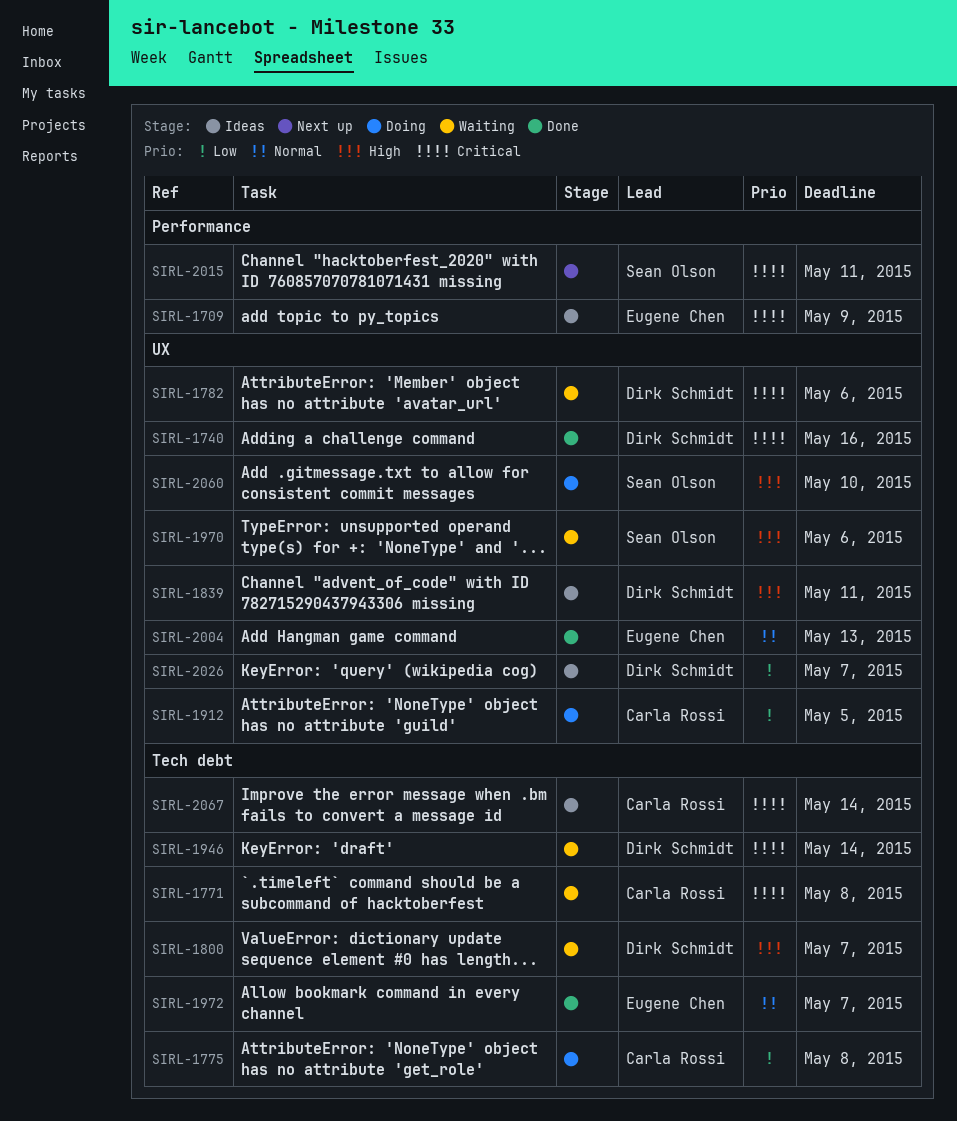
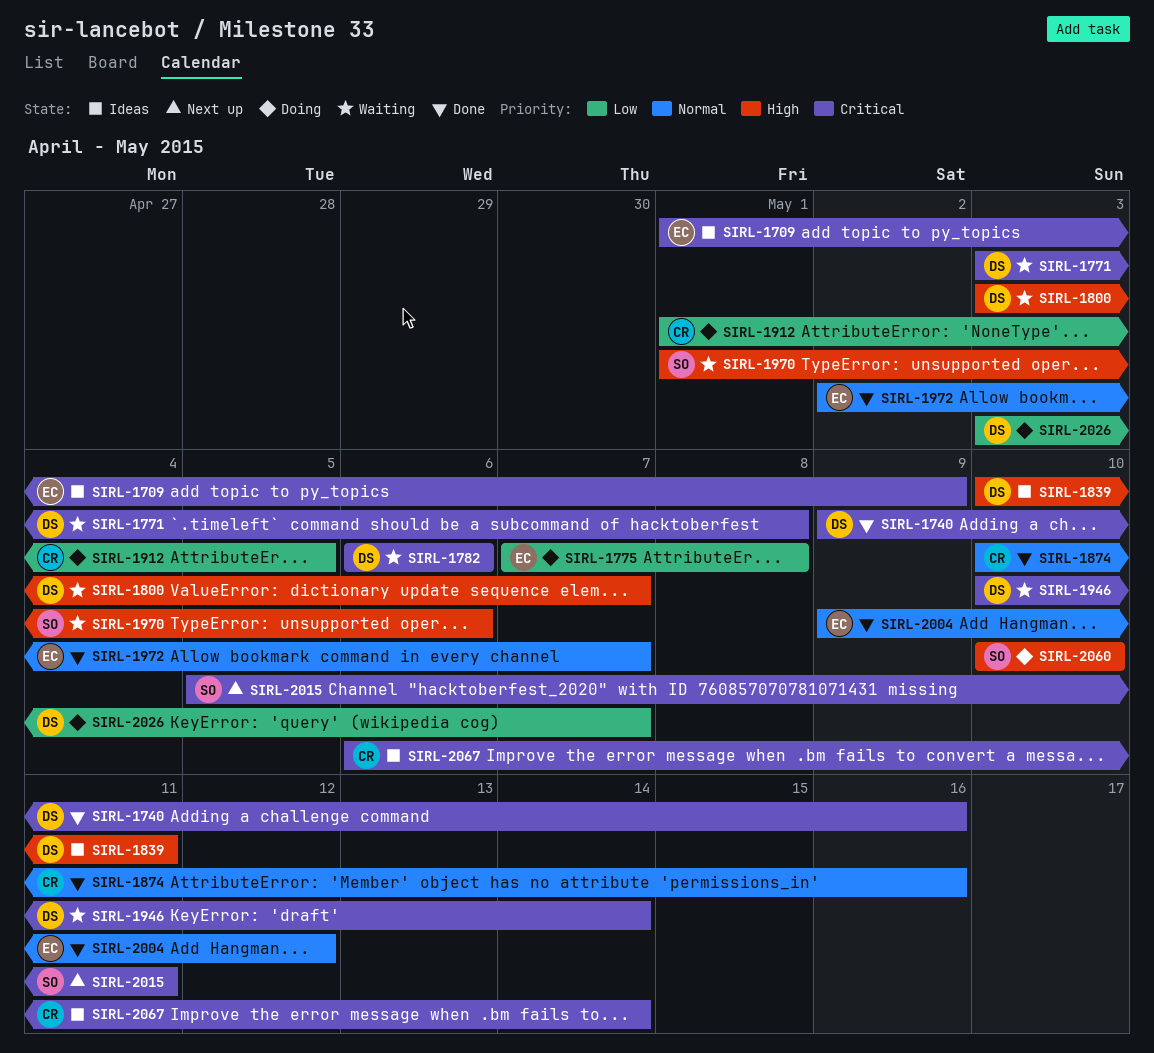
SIRL-1771, owner: Carla Rossi -> Dirk Schmidt
SIRL-1775, owner: Carla Rossi -> Eugene Chen
SIRL-1874: none -> present
SIRL-2004, due: May 13 -> May 12
SIRL-2026, status: Ideas -> Doing

